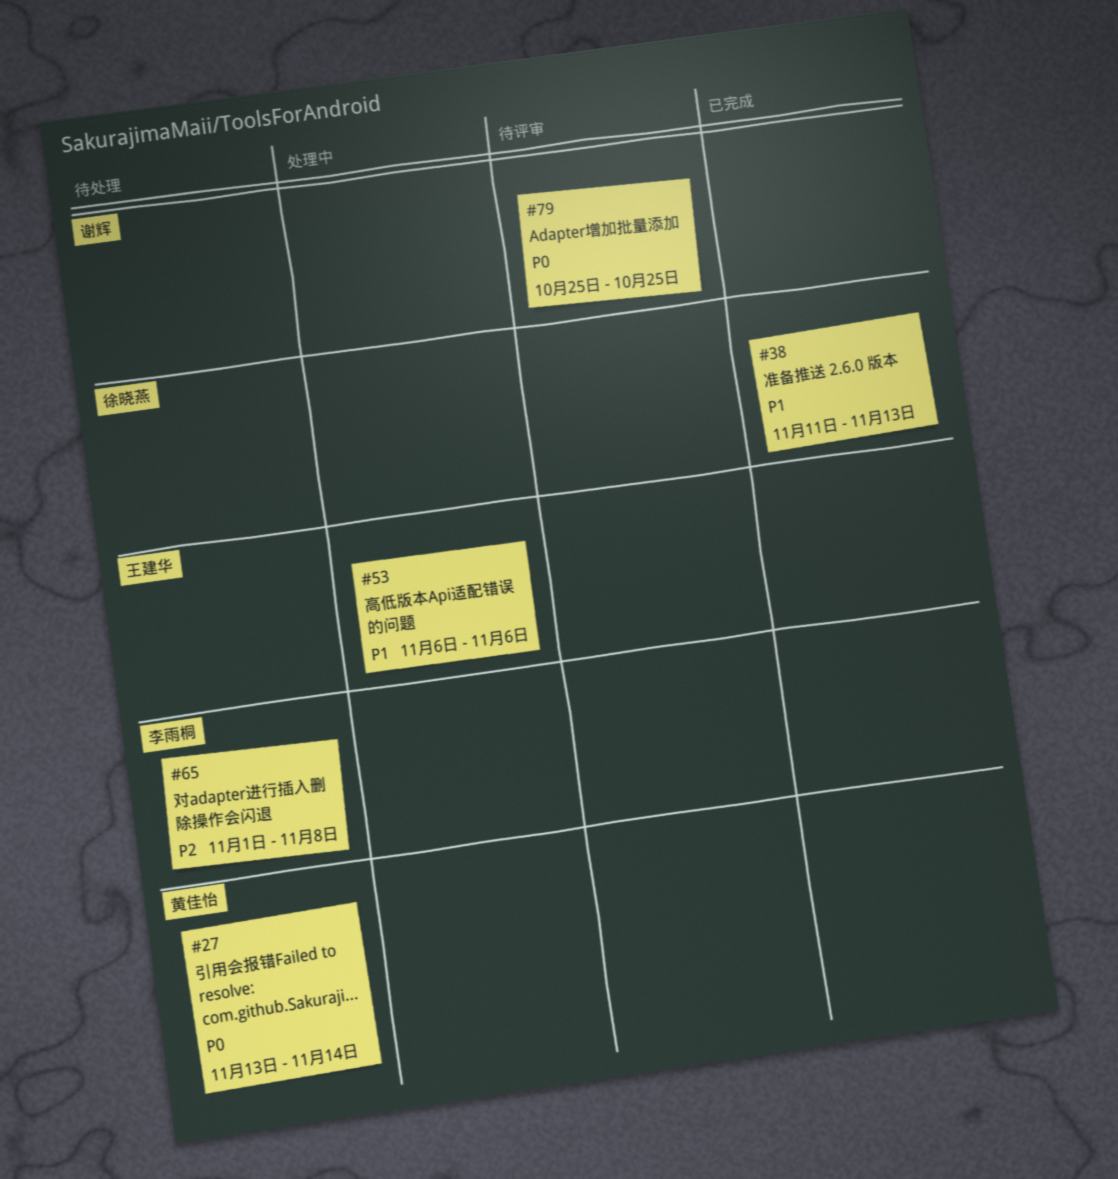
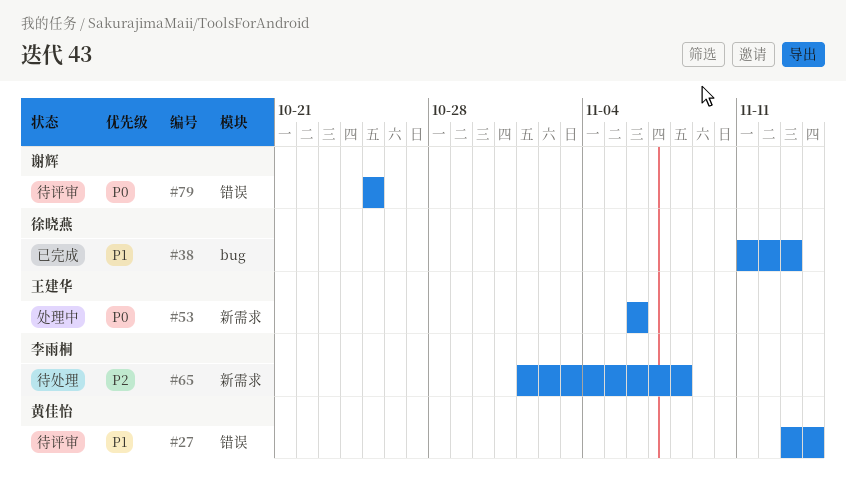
#27, status: 待处理 -> 待评审
#27, priority: P0 -> P1
#53, priority: P1 -> P0

